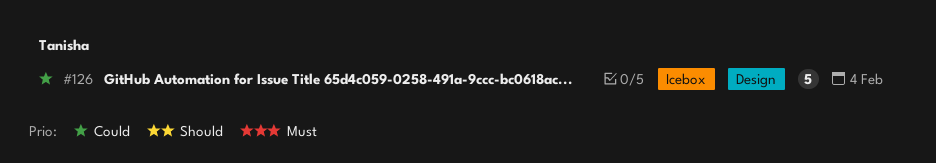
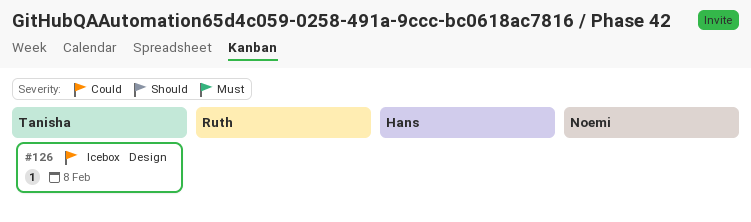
#126, estimate: 5 -> 1
#126, due: Feb 4 -> Feb 8

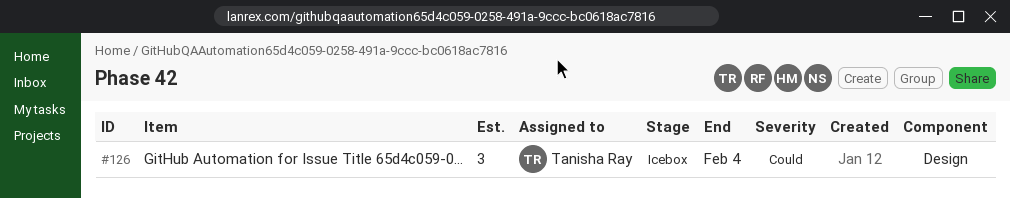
#126, estimate: 1 -> 3
#126, due: Feb 8 -> Feb 4

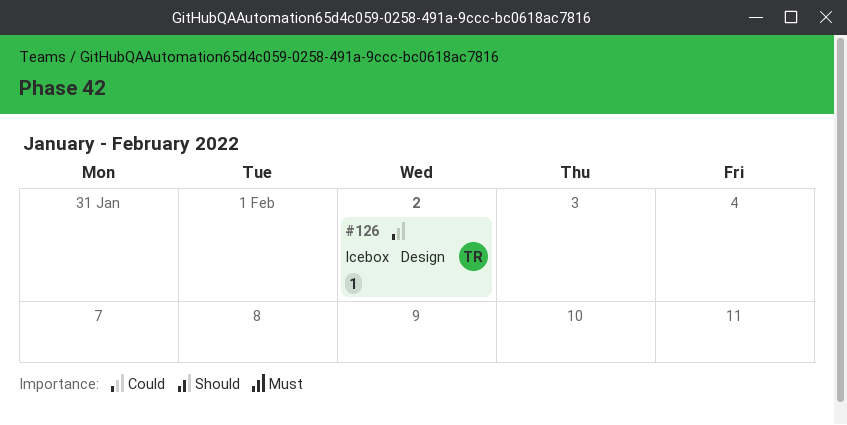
#126, estimate: 3 -> 1
#126, due: Feb 4 -> Feb 2

